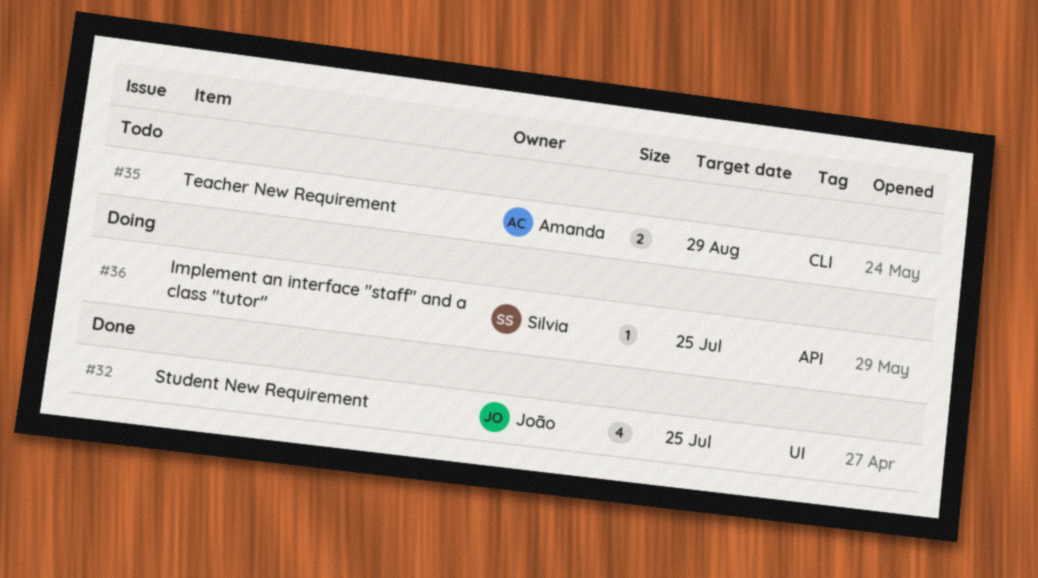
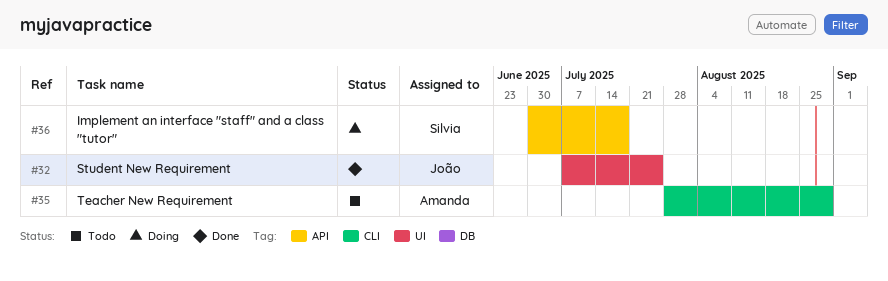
#36, due: Jul 25 -> Jul 18

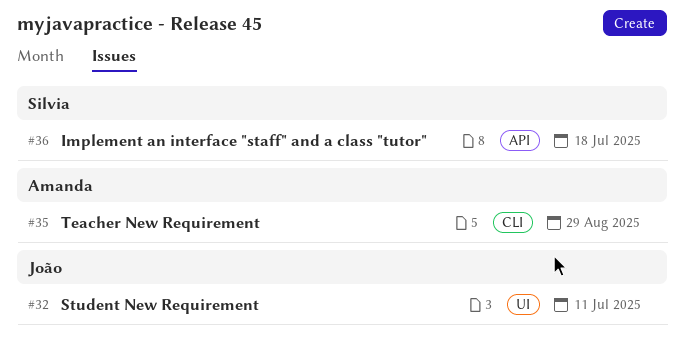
#32, due: Jul 25 -> Jul 11

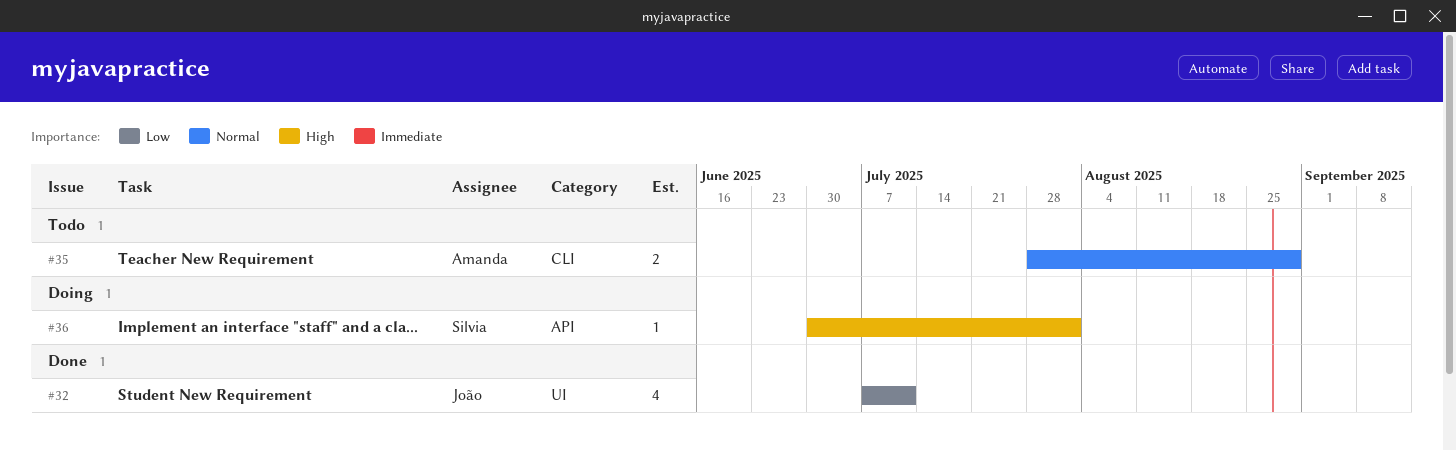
#36, due: Jul 18 -> Aug 1

